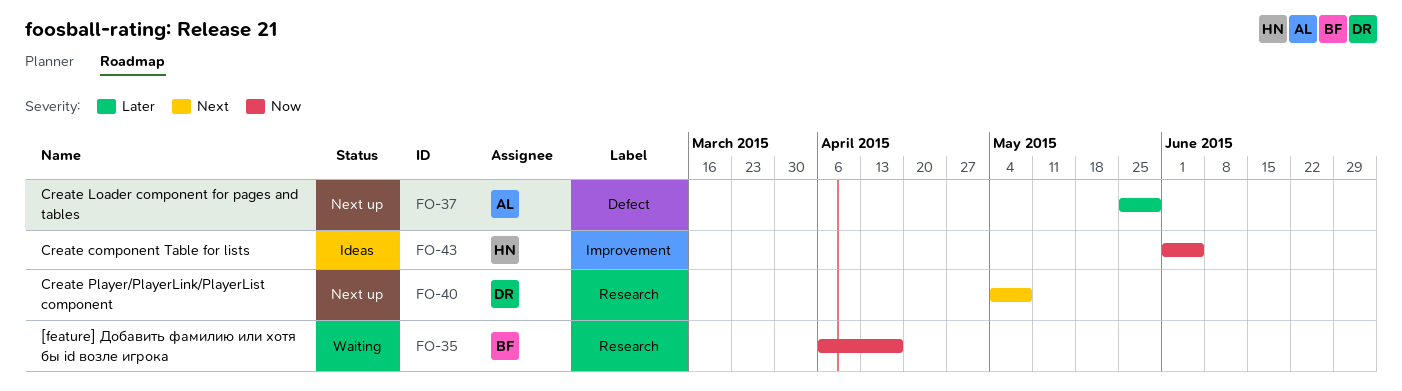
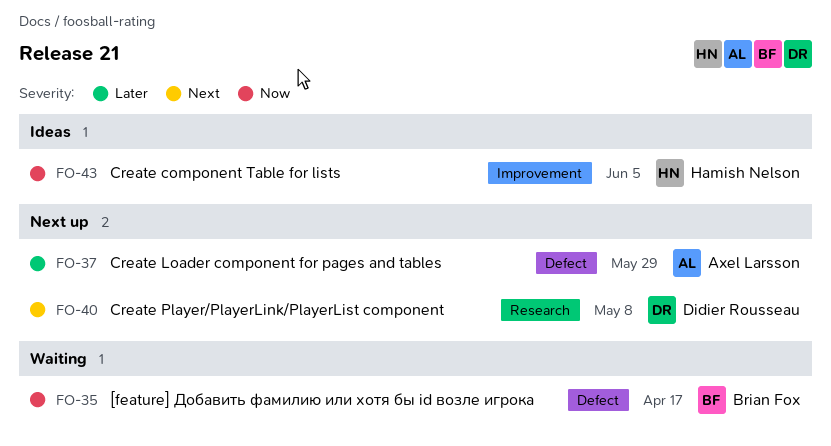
FO-35, label: Research -> Defect

